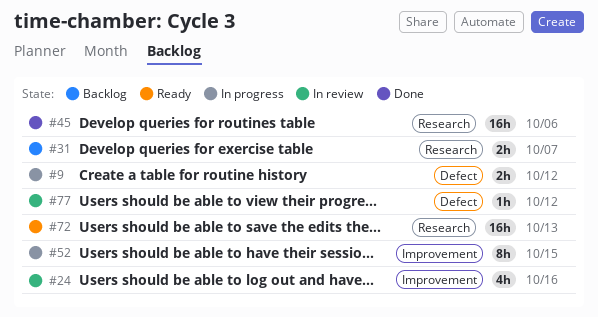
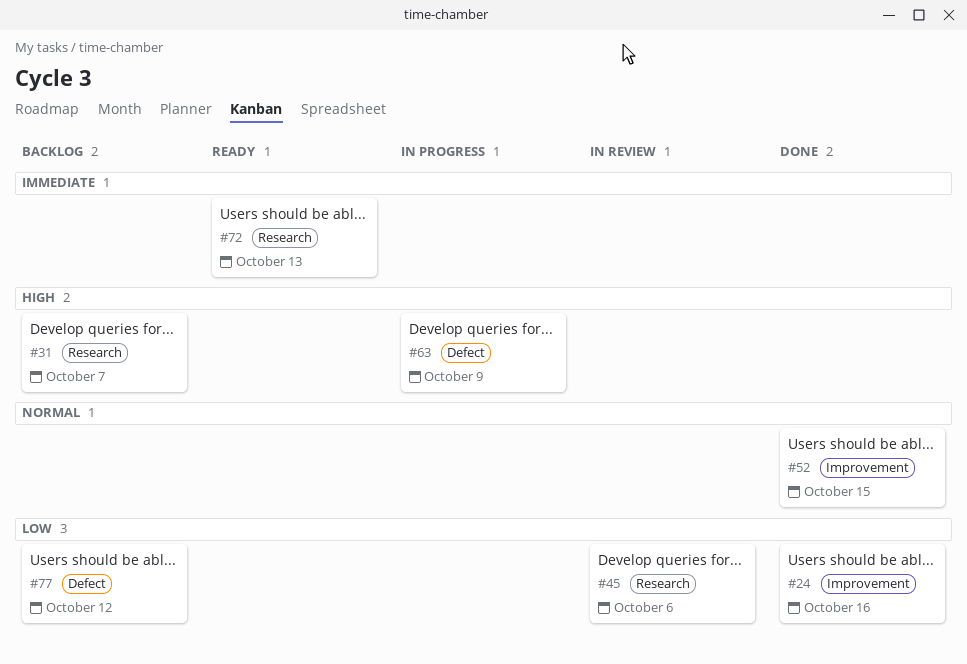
#9: present -> none
#24, status: In review -> Done
#45, status: Done -> In review
#52, status: In progress -> Done
#63: none -> present
#77, status: In review -> Backlog

